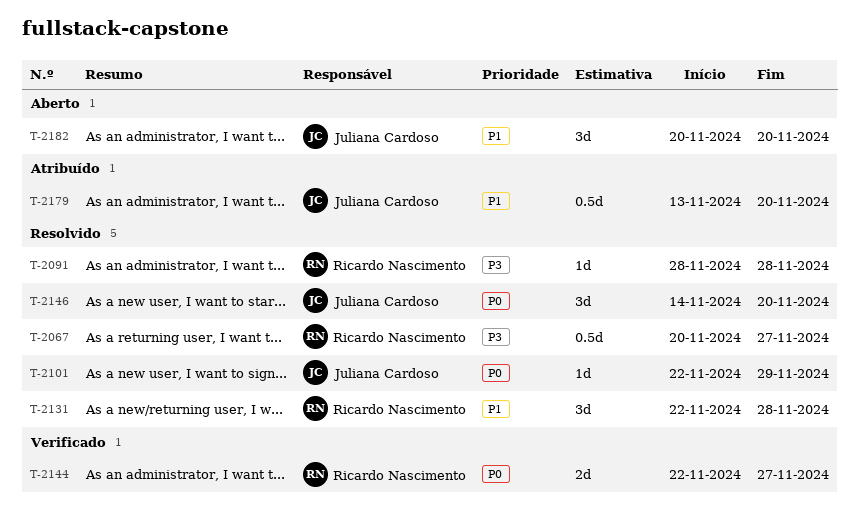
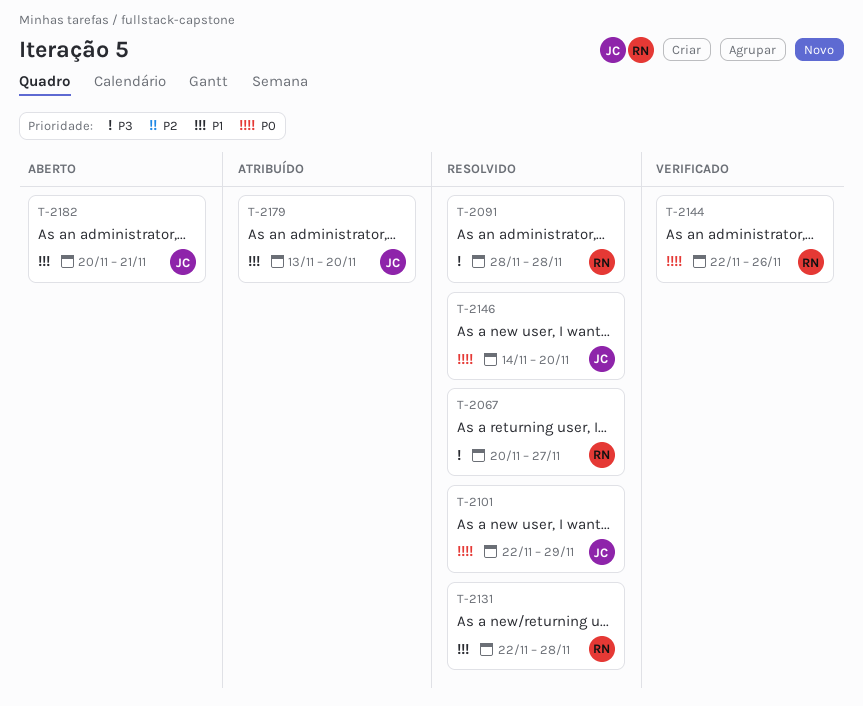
T-2144, due: Nov 27 -> Nov 26
T-2182, due: Nov 20 -> Nov 21

